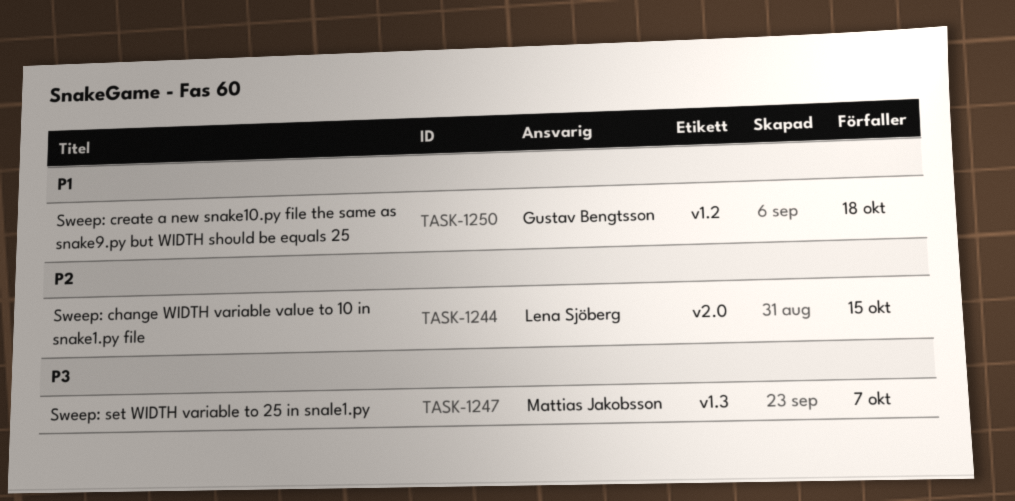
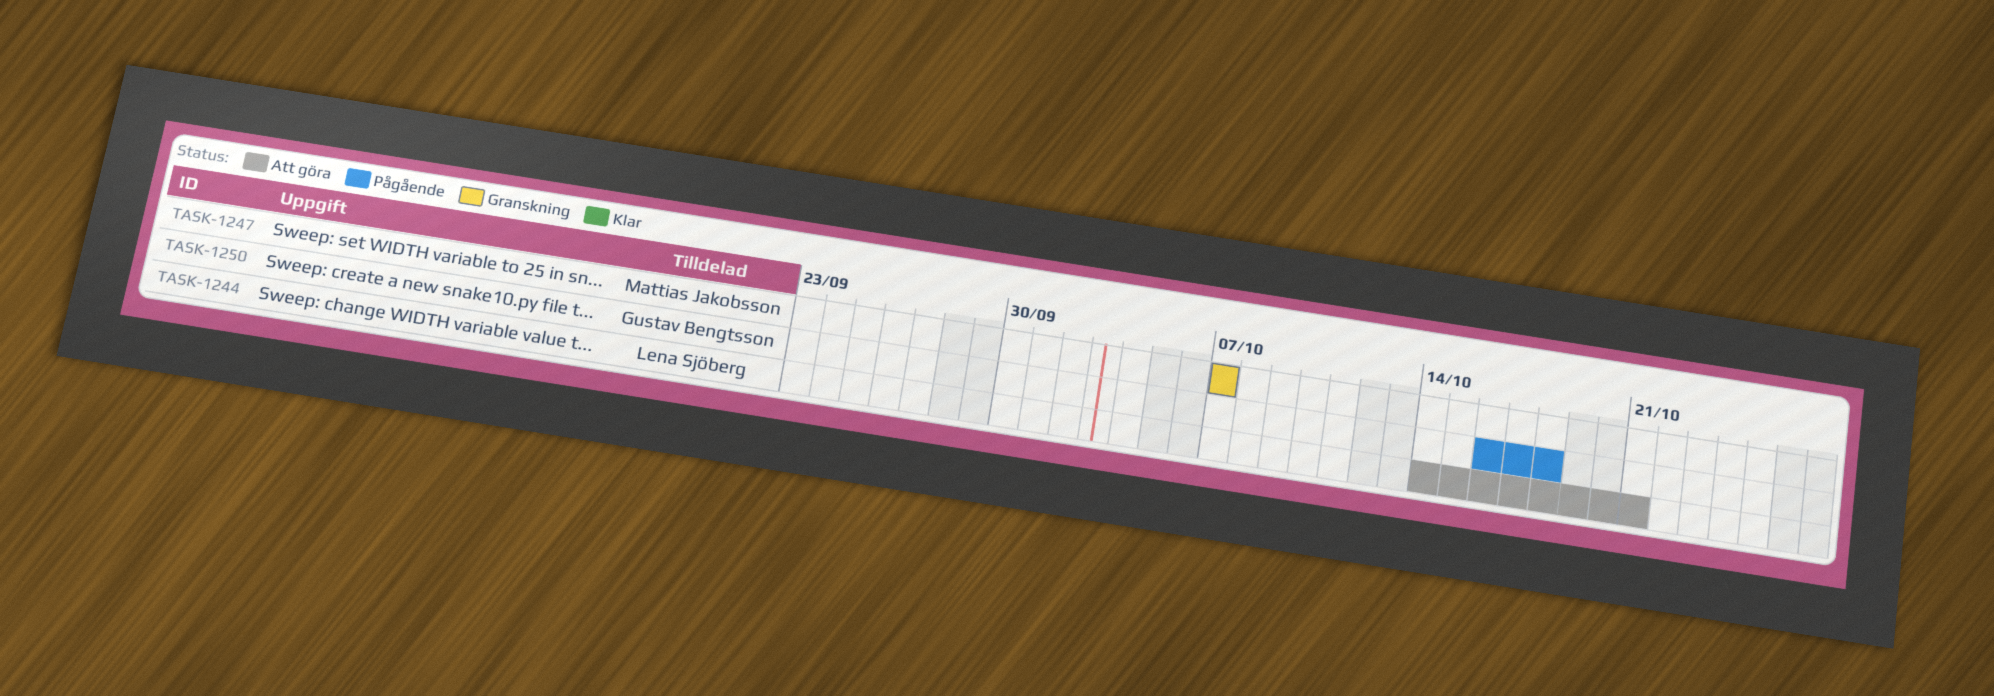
TASK-1244, due: Oct 15 -> Oct 21

